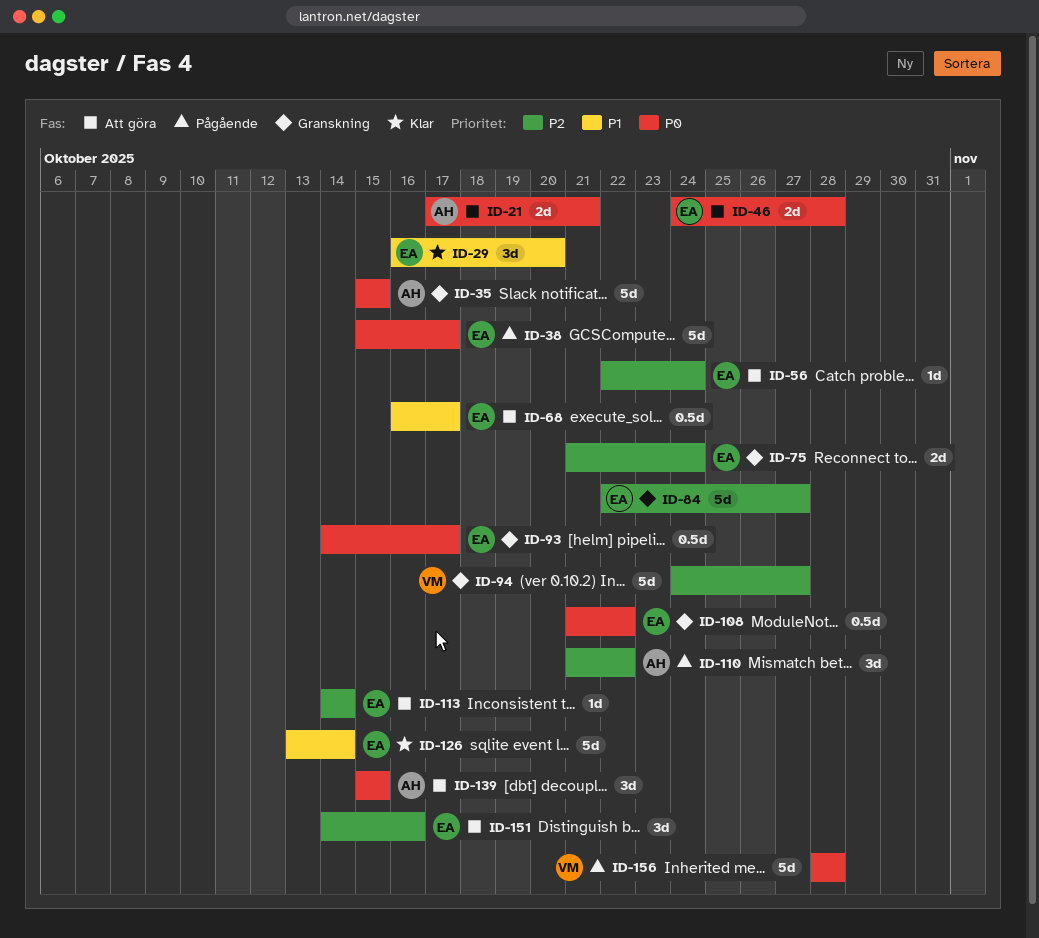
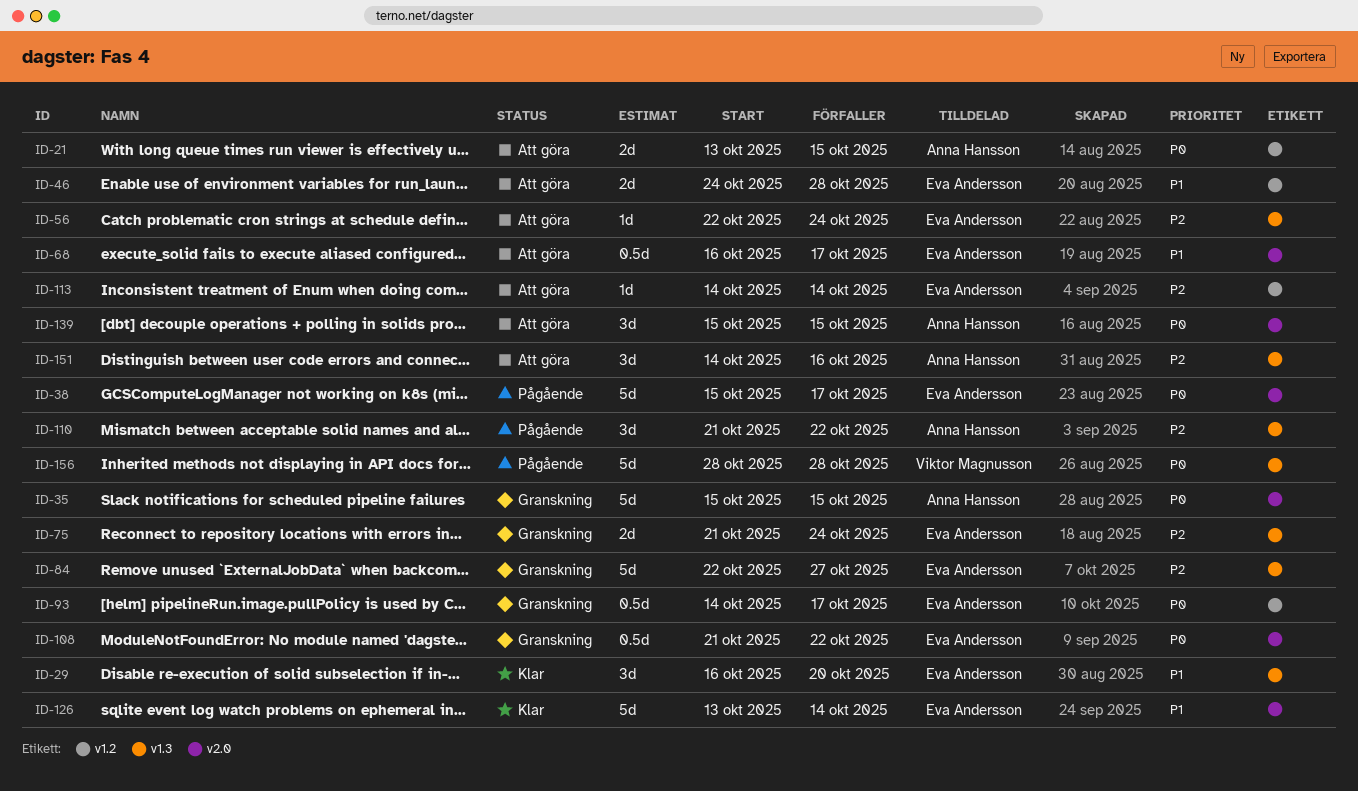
ID-21, start: Oct 17 -> Oct 13
ID-21, due: Oct 21 -> Oct 15
ID-46, priority: P0 -> P1
ID-94: present -> none
ID-151, owner: Eva Andersson -> Anna Hansson

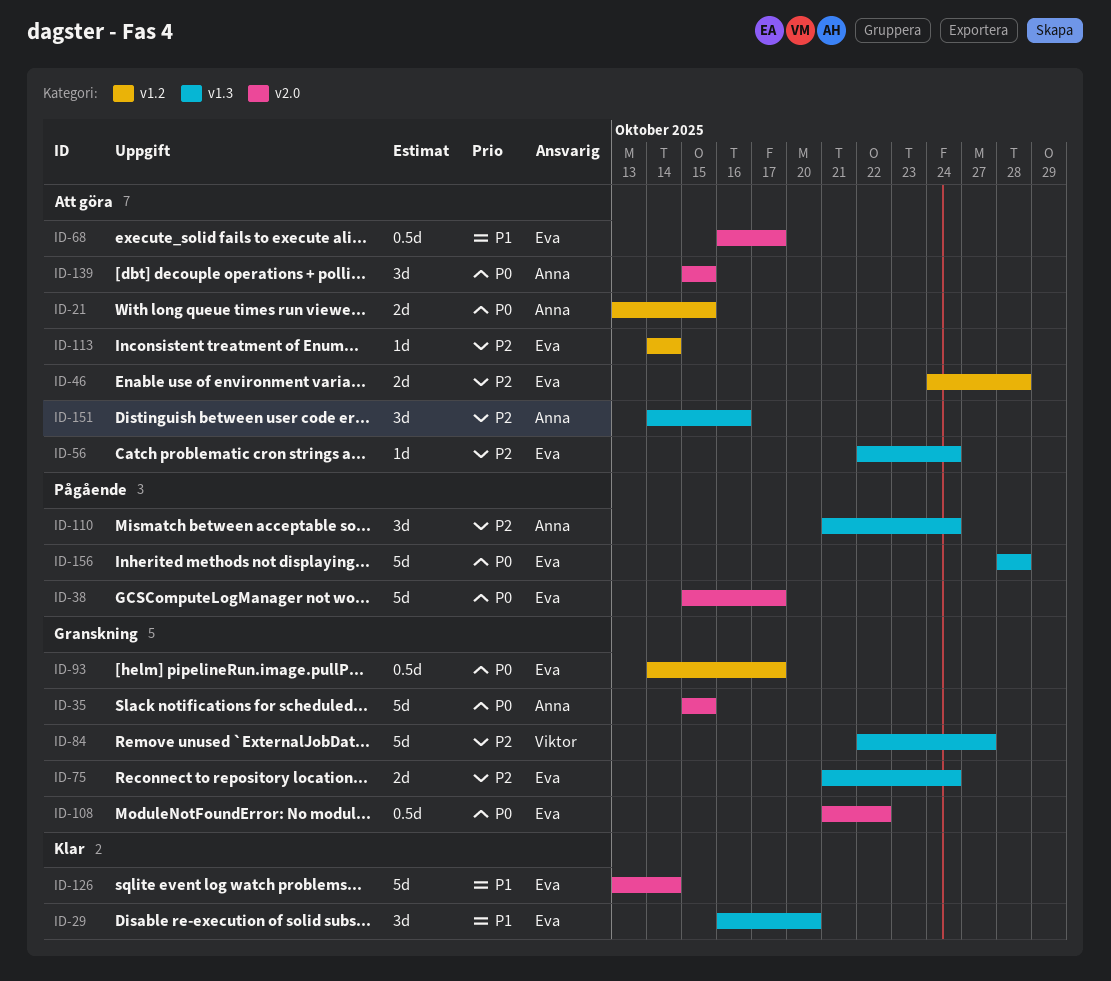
ID-46, priority: P1 -> P2
ID-84, owner: Eva Andersson -> Viktor Magnusson
ID-110, due: Oct 22 -> Oct 24
ID-156, owner: Viktor Magnusson -> Eva Andersson

